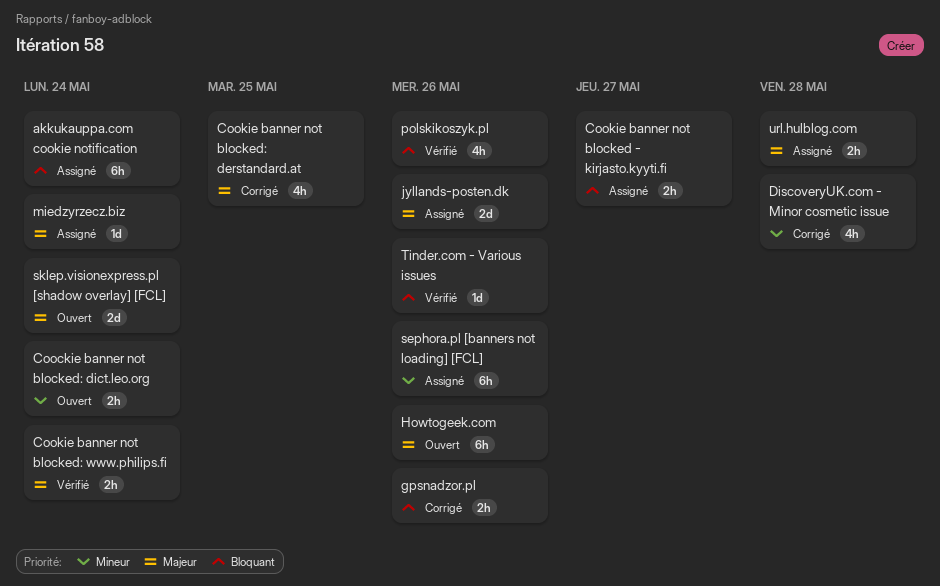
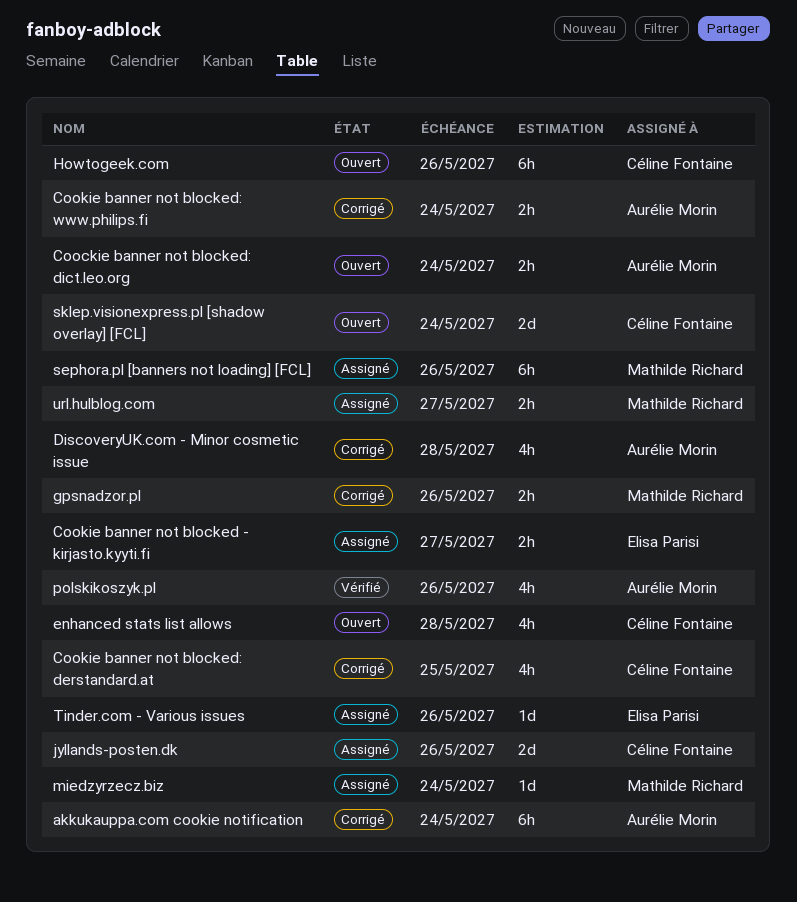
akkukauppa.com cookie notification, status: Assigné -> Corrigé
Cookie banner not blocked: www.philips.fi, status: Vérifié -> Corrigé
enhanced stats list allows: none -> present
Tinder.com - Various issues, status: Vérifié -> Assigné
url.hulblog.com, due: May 28 -> May 27

